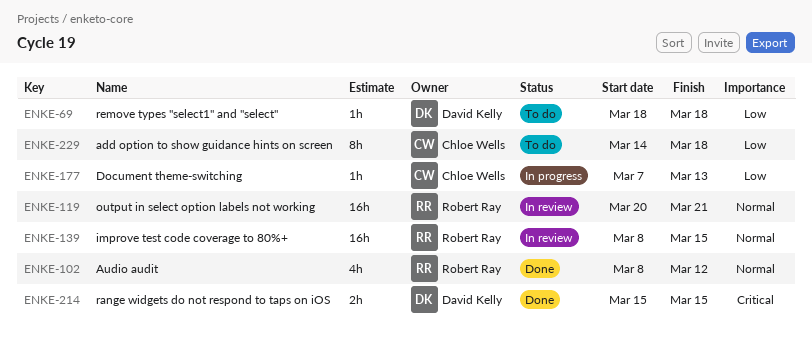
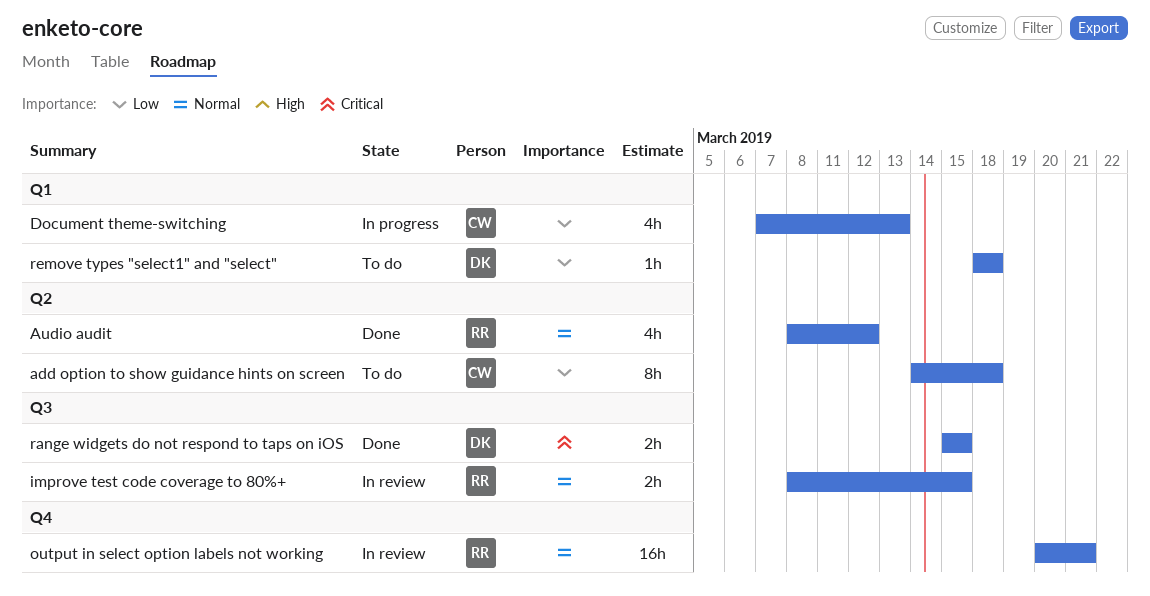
Document theme-switching, estimate: 1h -> 4h
improve test code coverage to 80%+, estimate: 16h -> 2h

